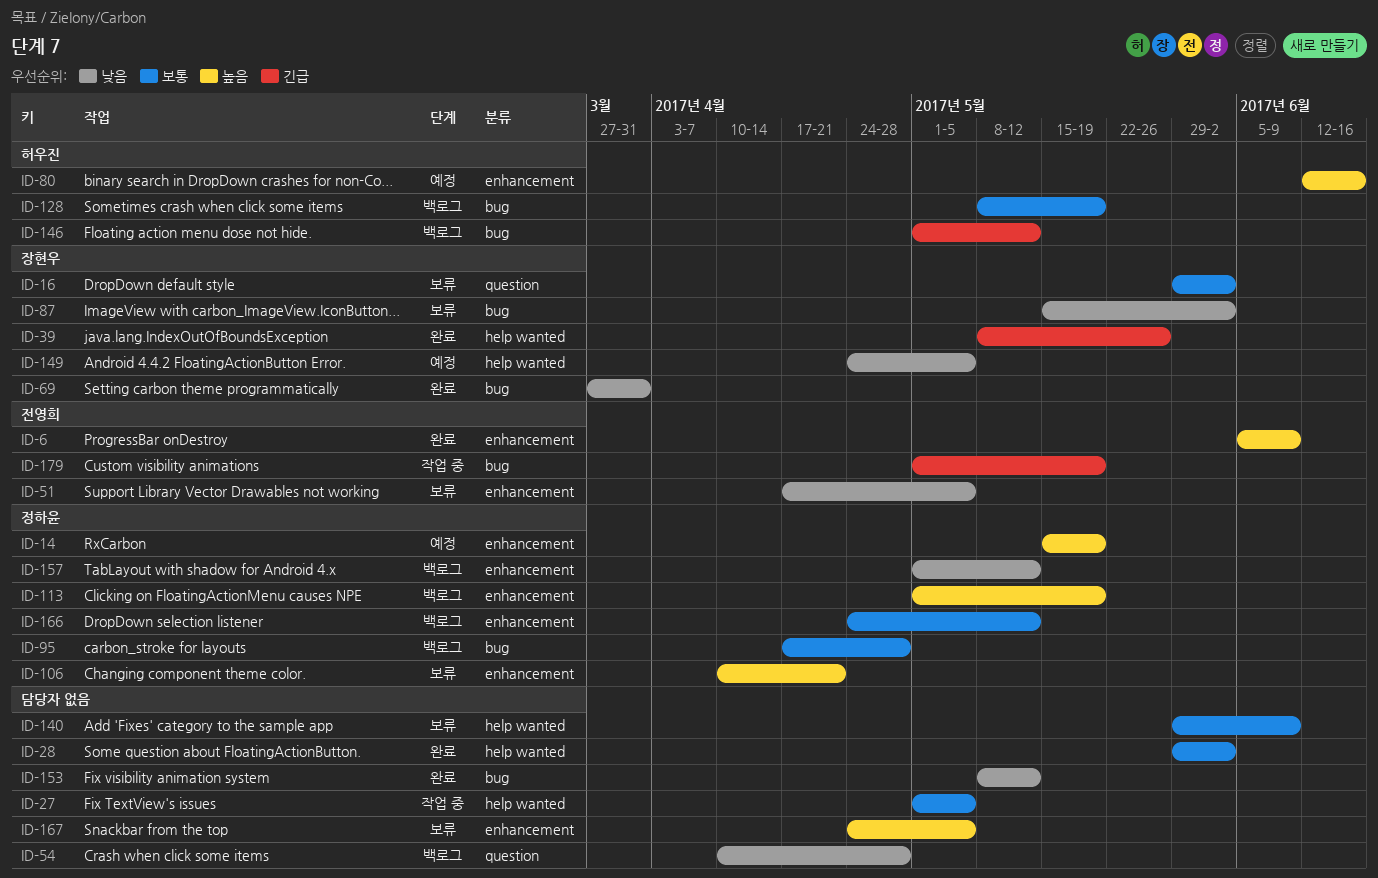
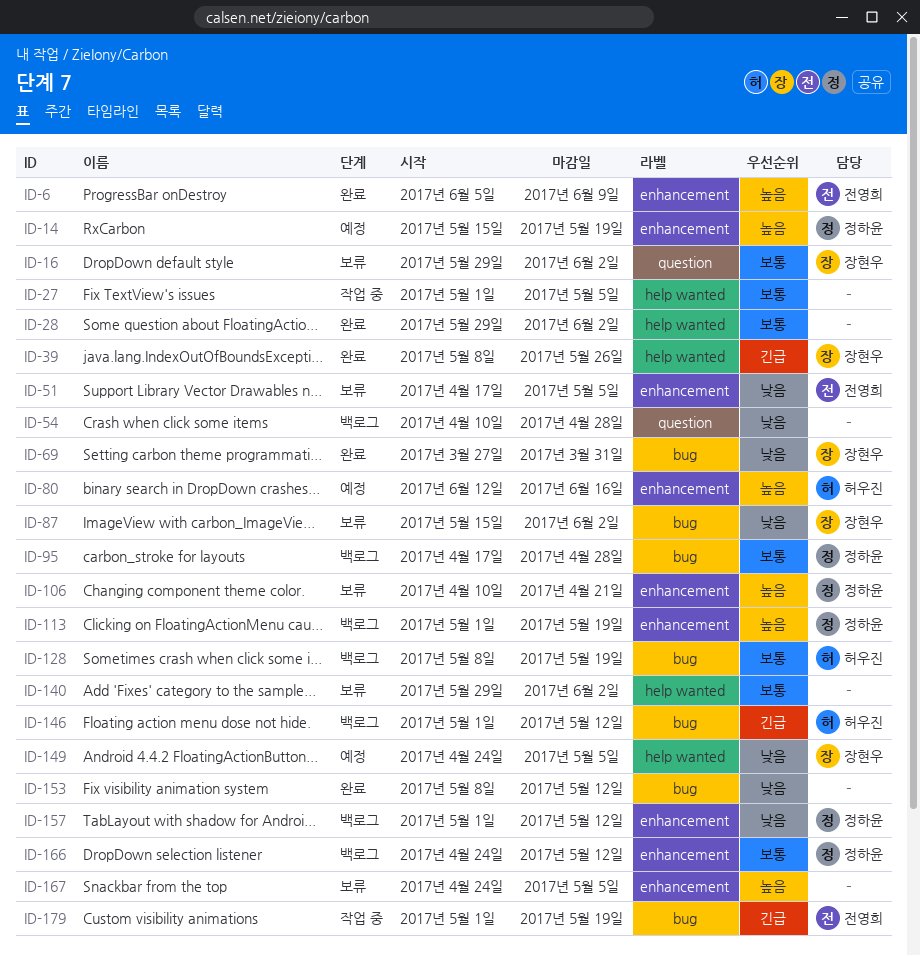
ID-140, due: Jun 9 -> Jun 2

